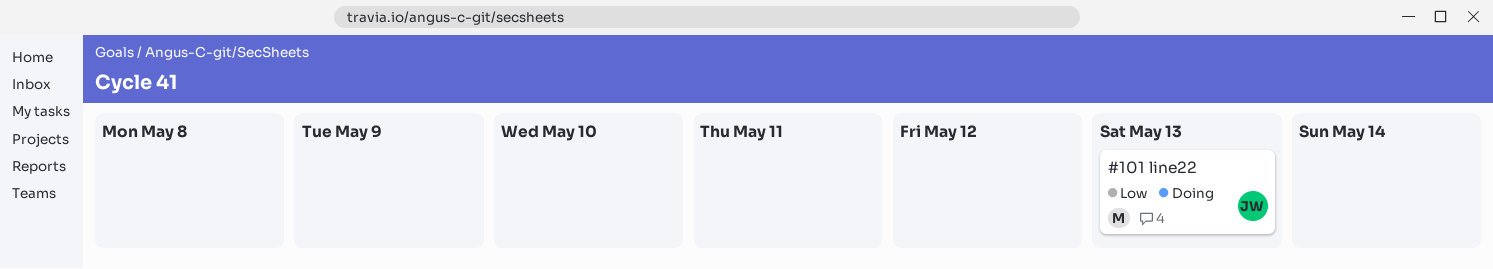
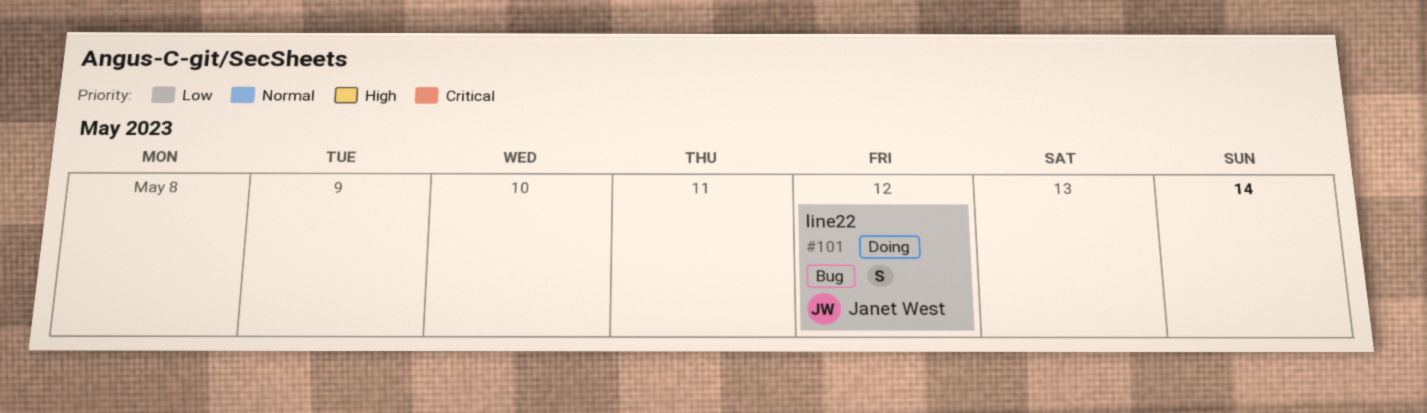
#101, estimate: M -> S
#101, due: May 13 -> May 12

